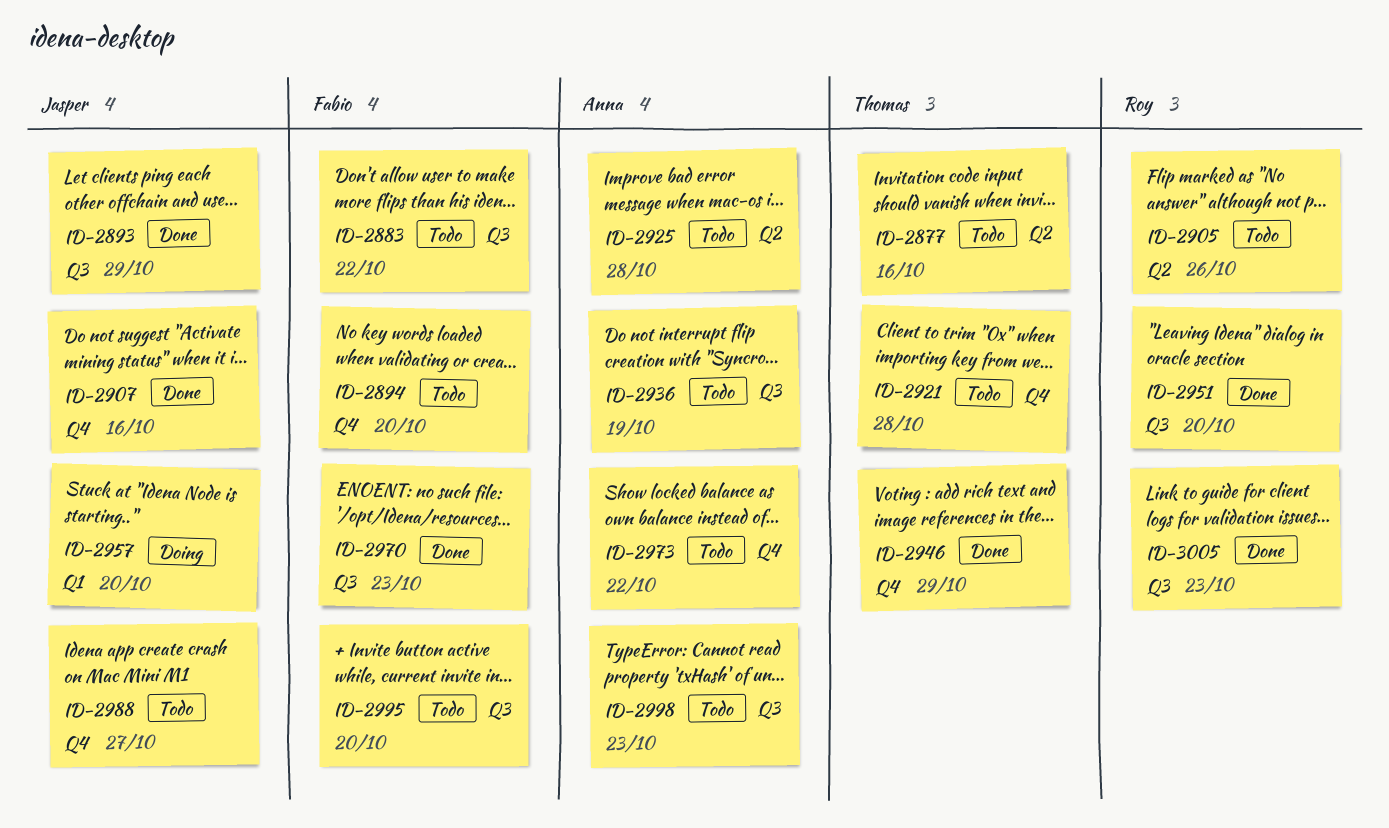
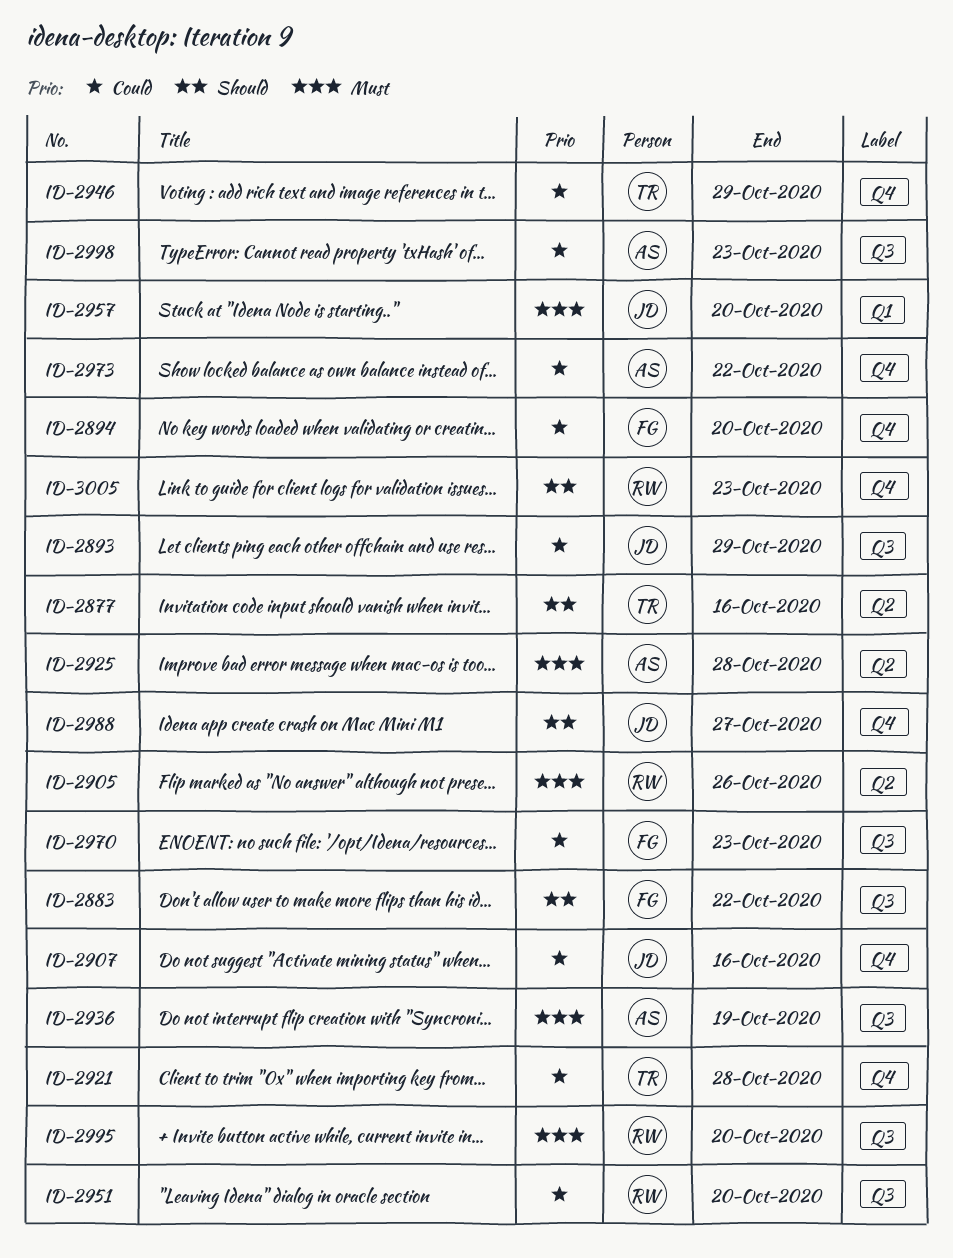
ID-2995, owner: Fabio -> Roy
ID-3005, label: Q3 -> Q4

